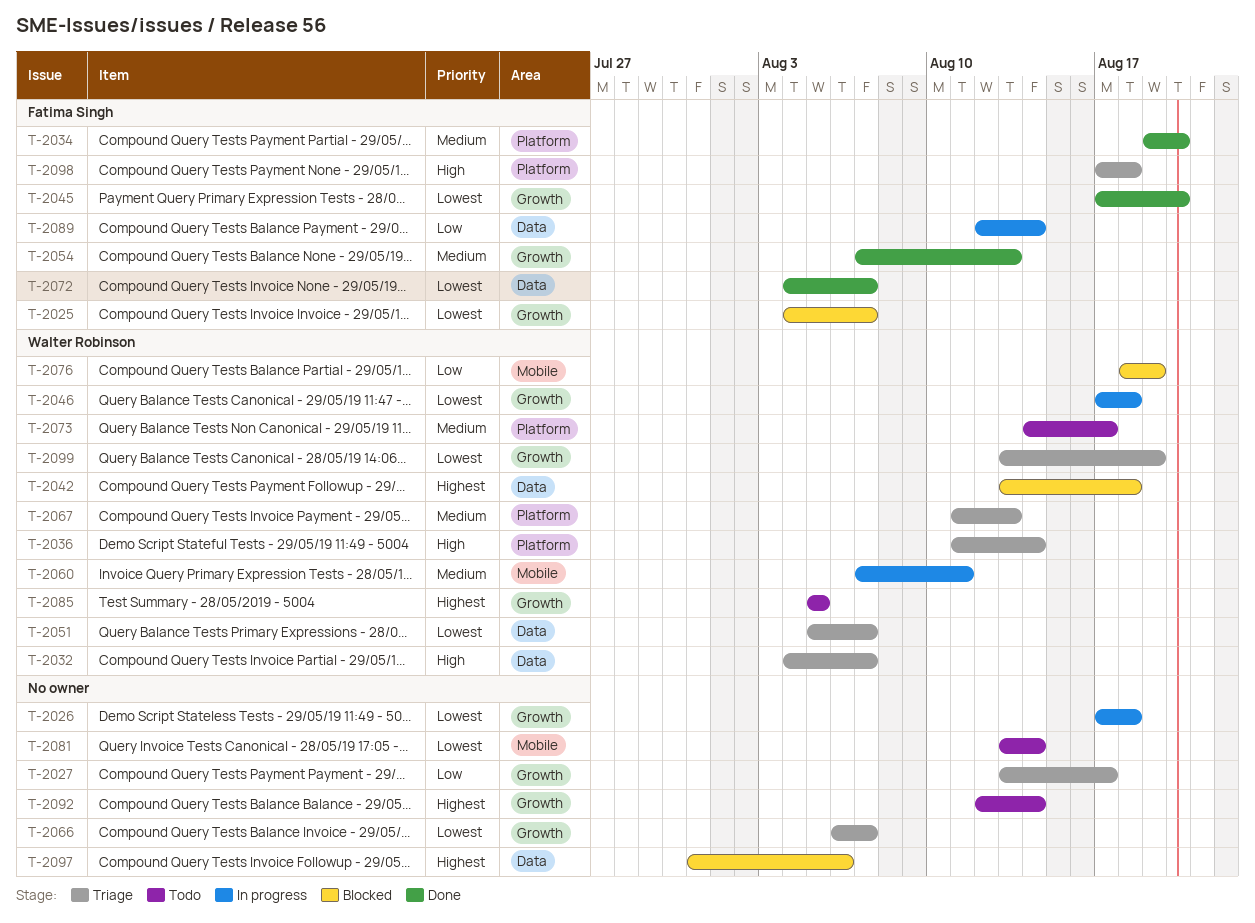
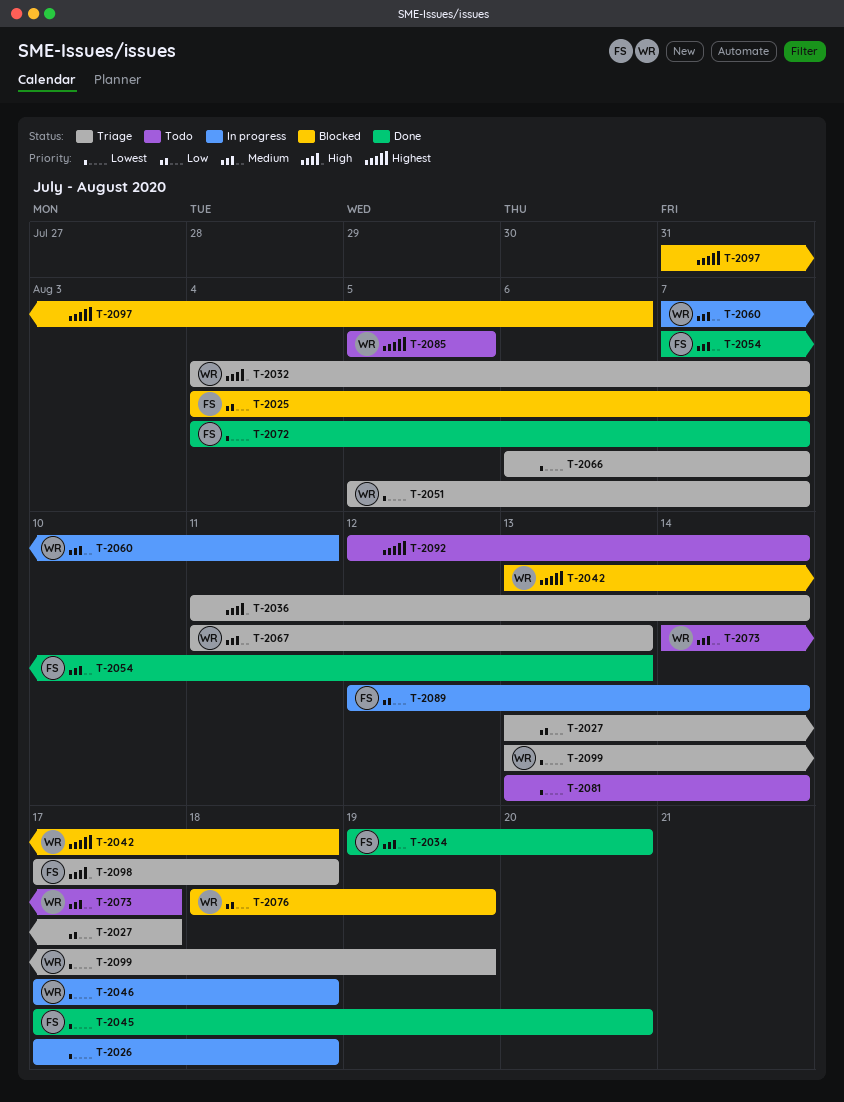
T-2025, priority: Lowest -> Low
T-2036, owner: Walter Robinson -> none

